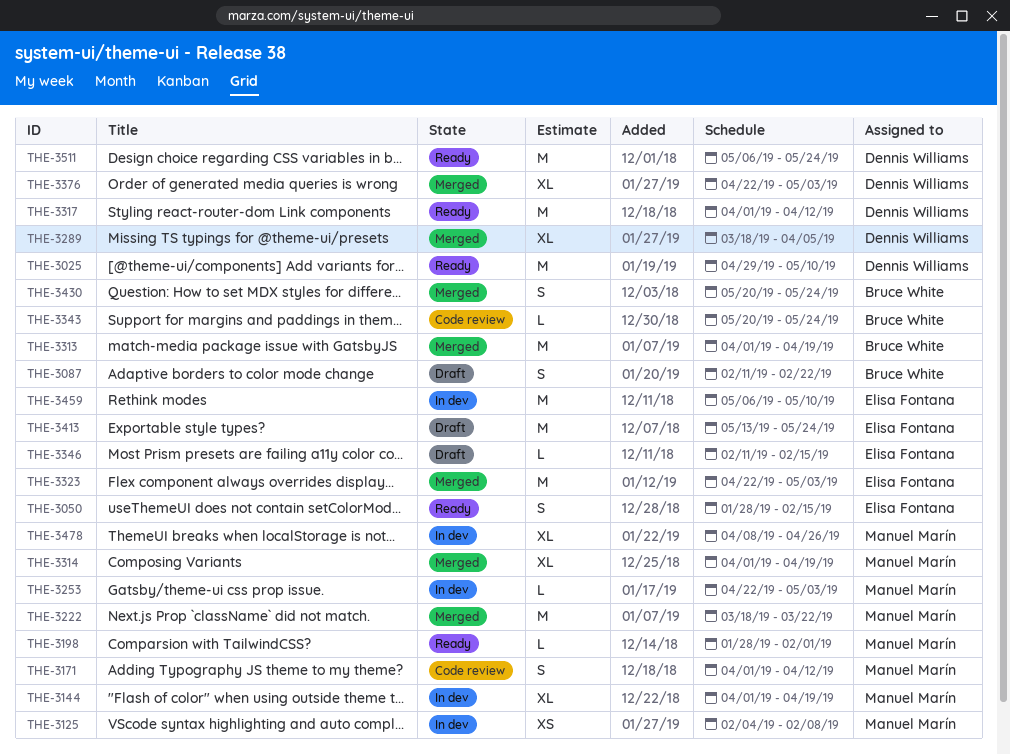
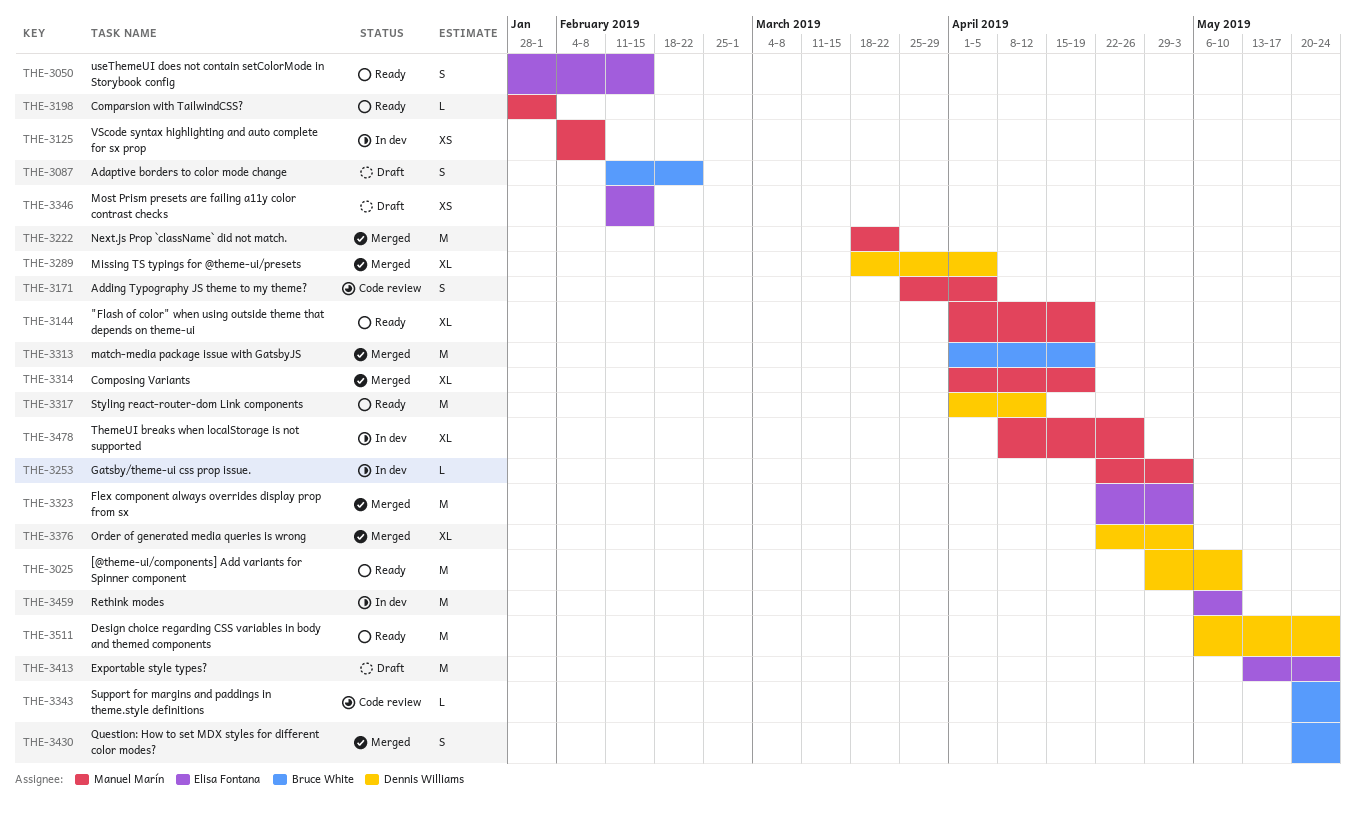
THE-3144, status: In dev -> Ready
THE-3171, start: Apr 1 -> Mar 25
THE-3171, due: Apr 12 -> Apr 5
THE-3346, estimate: L -> XS

